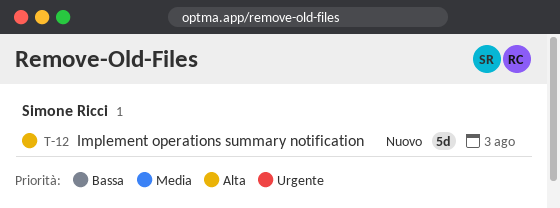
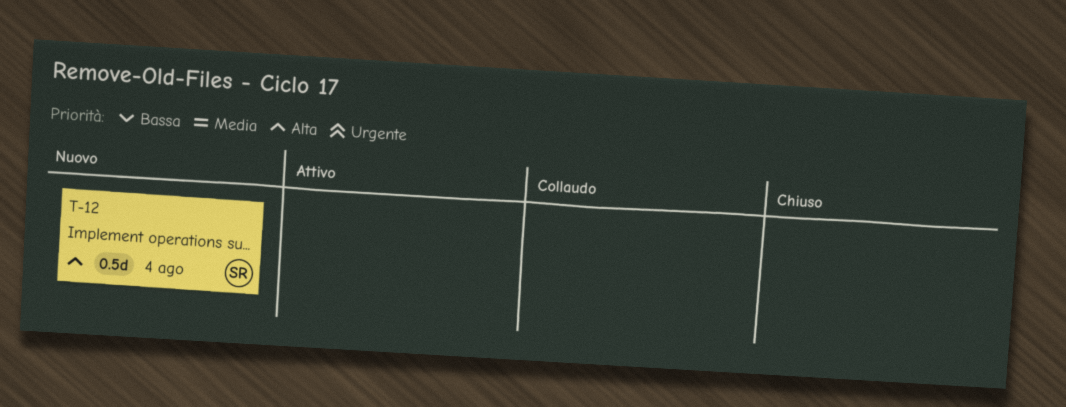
T-12, estimate: 5d -> 0.5d
T-12, due: Aug 3 -> Aug 4

